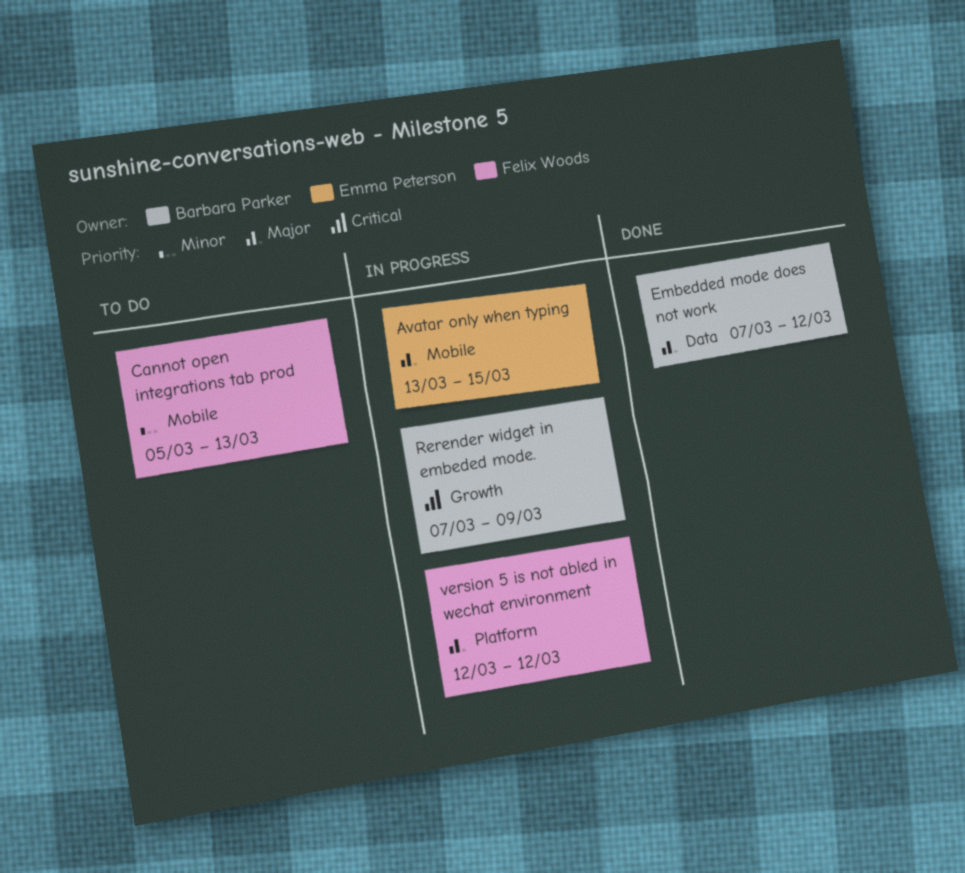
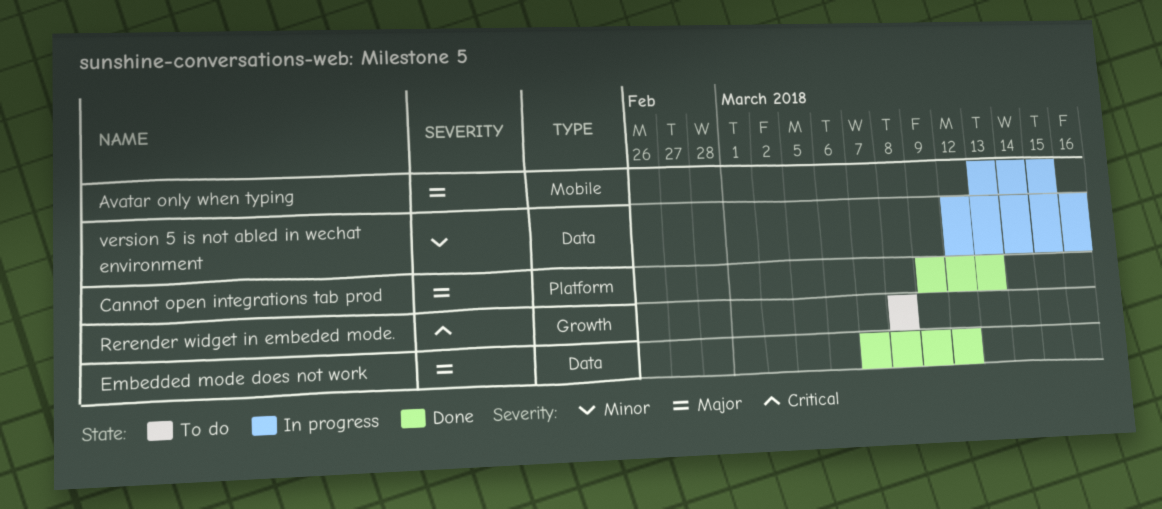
Cannot open integrations tab prod, status: To do -> Done
Cannot open integrations tab prod, priority: Minor -> Major
Cannot open integrations tab prod, label: Mobile -> Platform
Cannot open integrations tab prod, start: Mar 5 -> Mar 9
Rerender widget in embeded mode., status: In progress -> To do
Rerender widget in embeded mode., start: Mar 7 -> Mar 8
Rerender widget in embeded mode., due: Mar 9 -> Mar 8
version 5 is not abled in wechat environment, priority: Major -> Minor
version 5 is not abled in wechat environment, label: Platform -> Data
version 5 is not abled in wechat environment, due: Mar 12 -> Mar 16

